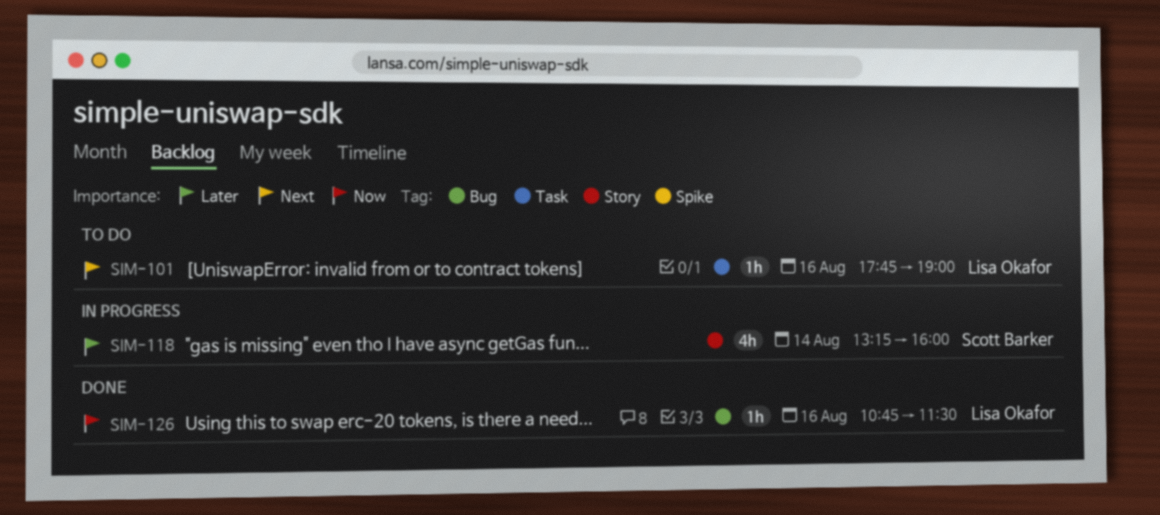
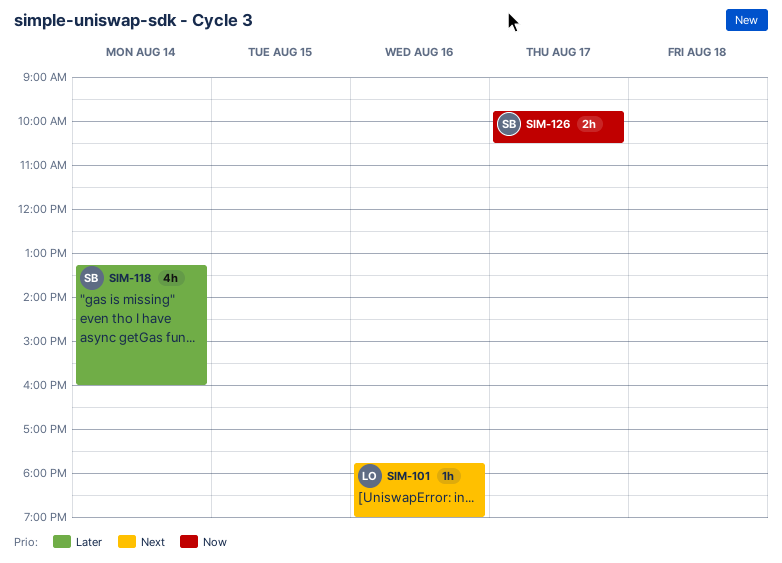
SIM-126, owner: Lisa Okafor -> Scott Barker
SIM-126, estimate: 1h -> 2h
SIM-126, day: Aug 16 -> Aug 17
SIM-126, begins: 10:45 -> 09:45
SIM-126, ends: 11:30 -> 10:30

